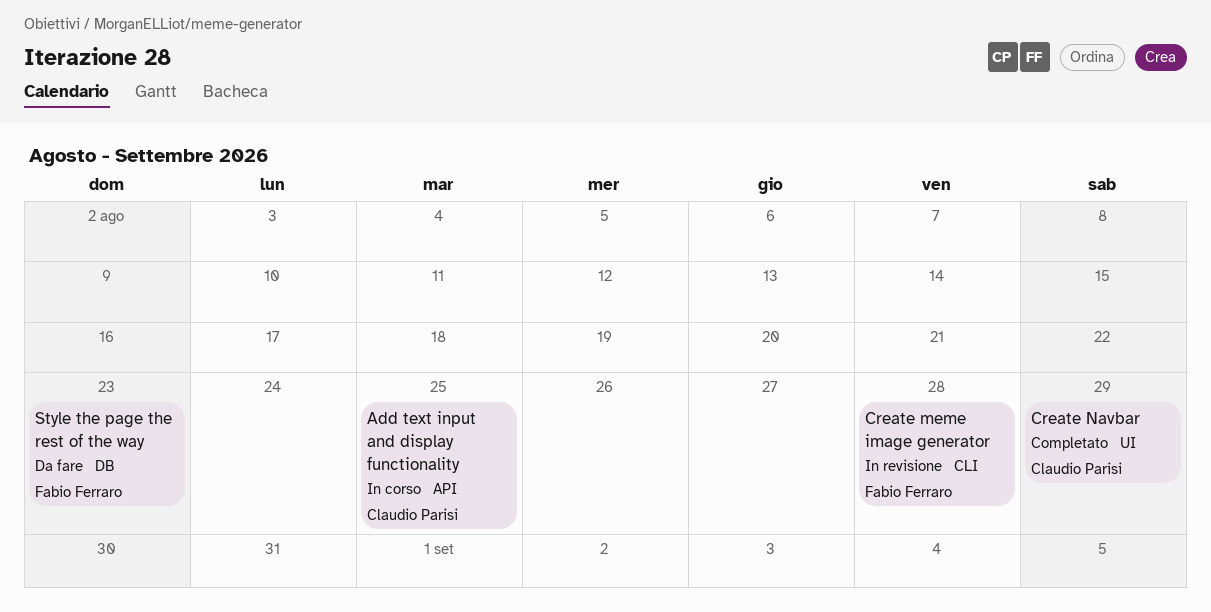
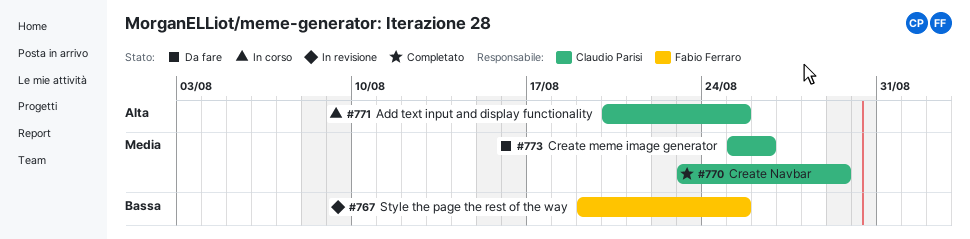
Create meme image generator, status: In revisione -> Da fare
Create meme image generator, owner: Fabio Ferraro -> Claudio Parisi
Create meme image generator, due: Aug 28 -> Aug 26
Style the page the rest of the way, status: Da fare -> In revisione
Style the page the rest of the way, due: Aug 23 -> Aug 25

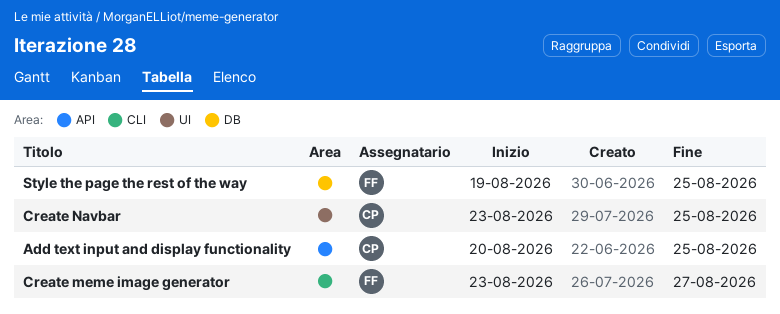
Create meme image generator, owner: Claudio Parisi -> Fabio Ferraro
Create meme image generator, start: Aug 25 -> Aug 23
Create meme image generator, due: Aug 26 -> Aug 27
Create Navbar, due: Aug 29 -> Aug 25

